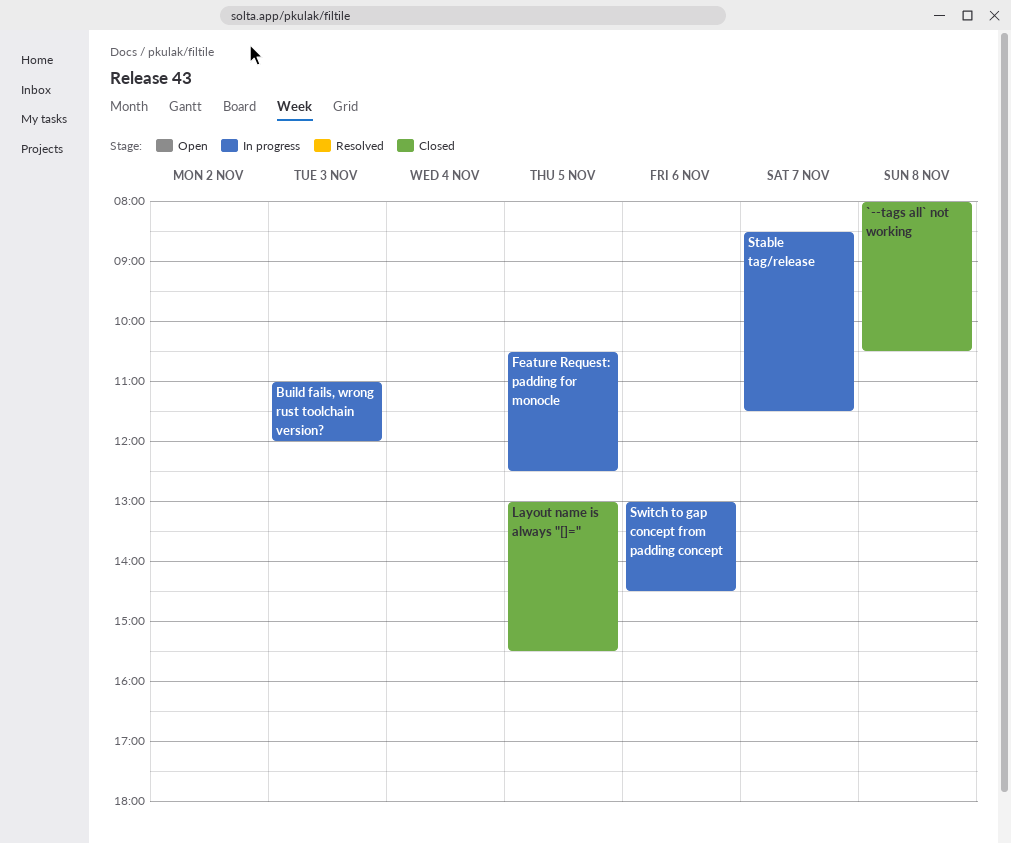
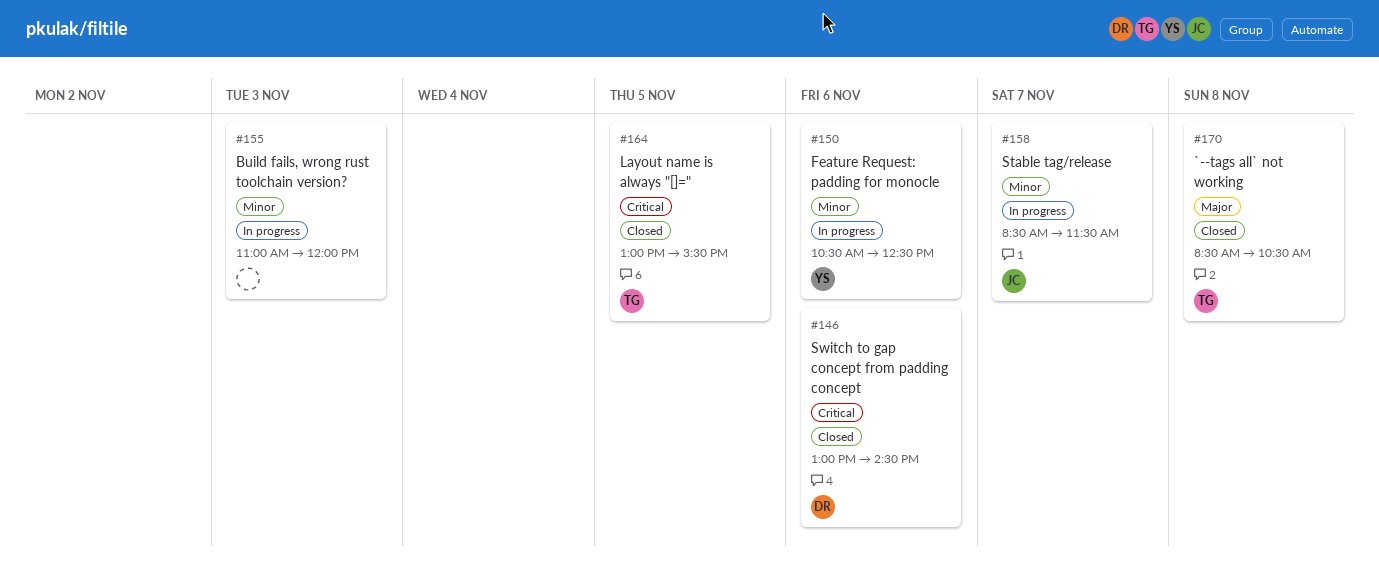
`--tags all` not working, begins: 08:00 -> 08:30
Feature Request: padding for monocle, day: Nov 5 -> Nov 6
Switch to gap concept from padding concept, status: In progress -> Closed

